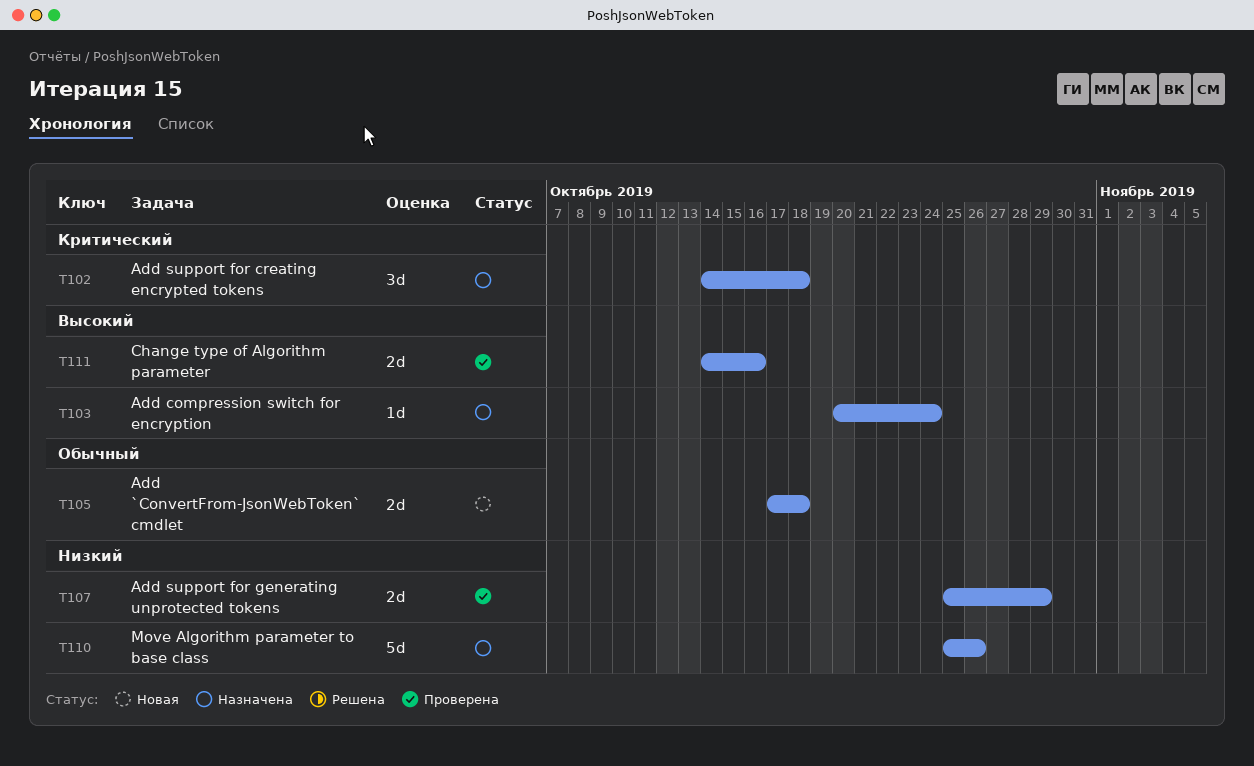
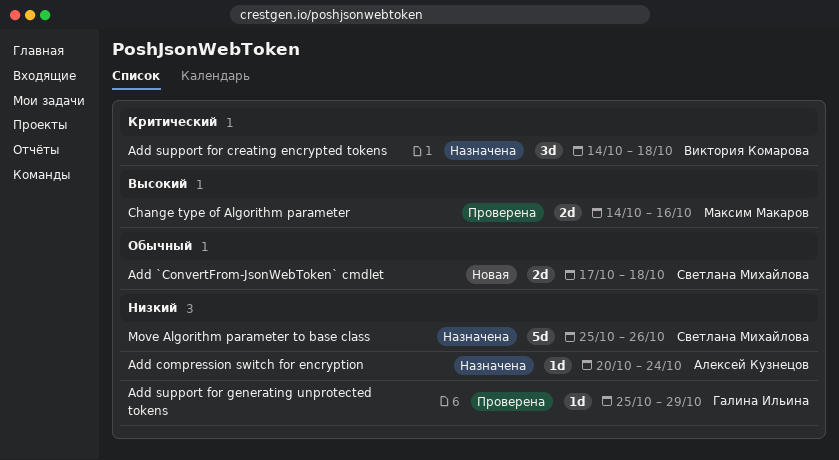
Add compression switch for encryption, priority: Высокий -> Низкий
Add support for generating unprotected tokens, estimate: 2d -> 1d

